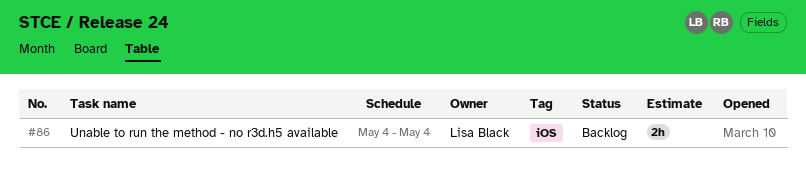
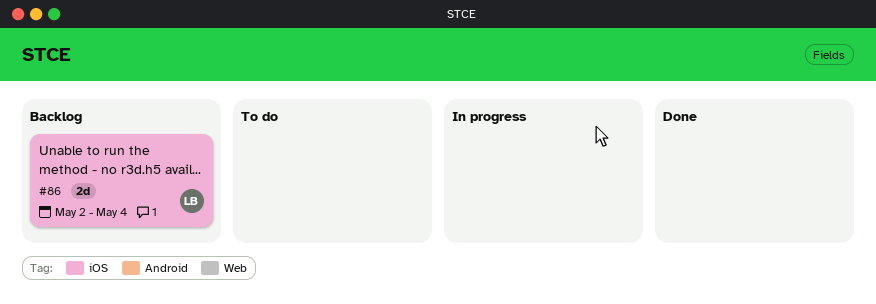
#86, estimate: 2h -> 2d
#86, start: May 4 -> May 2

